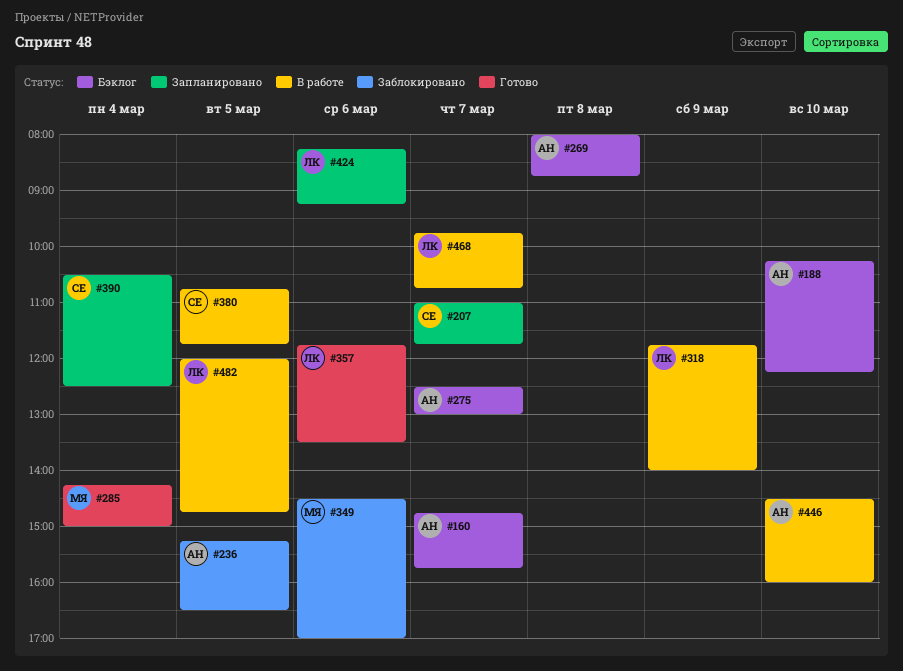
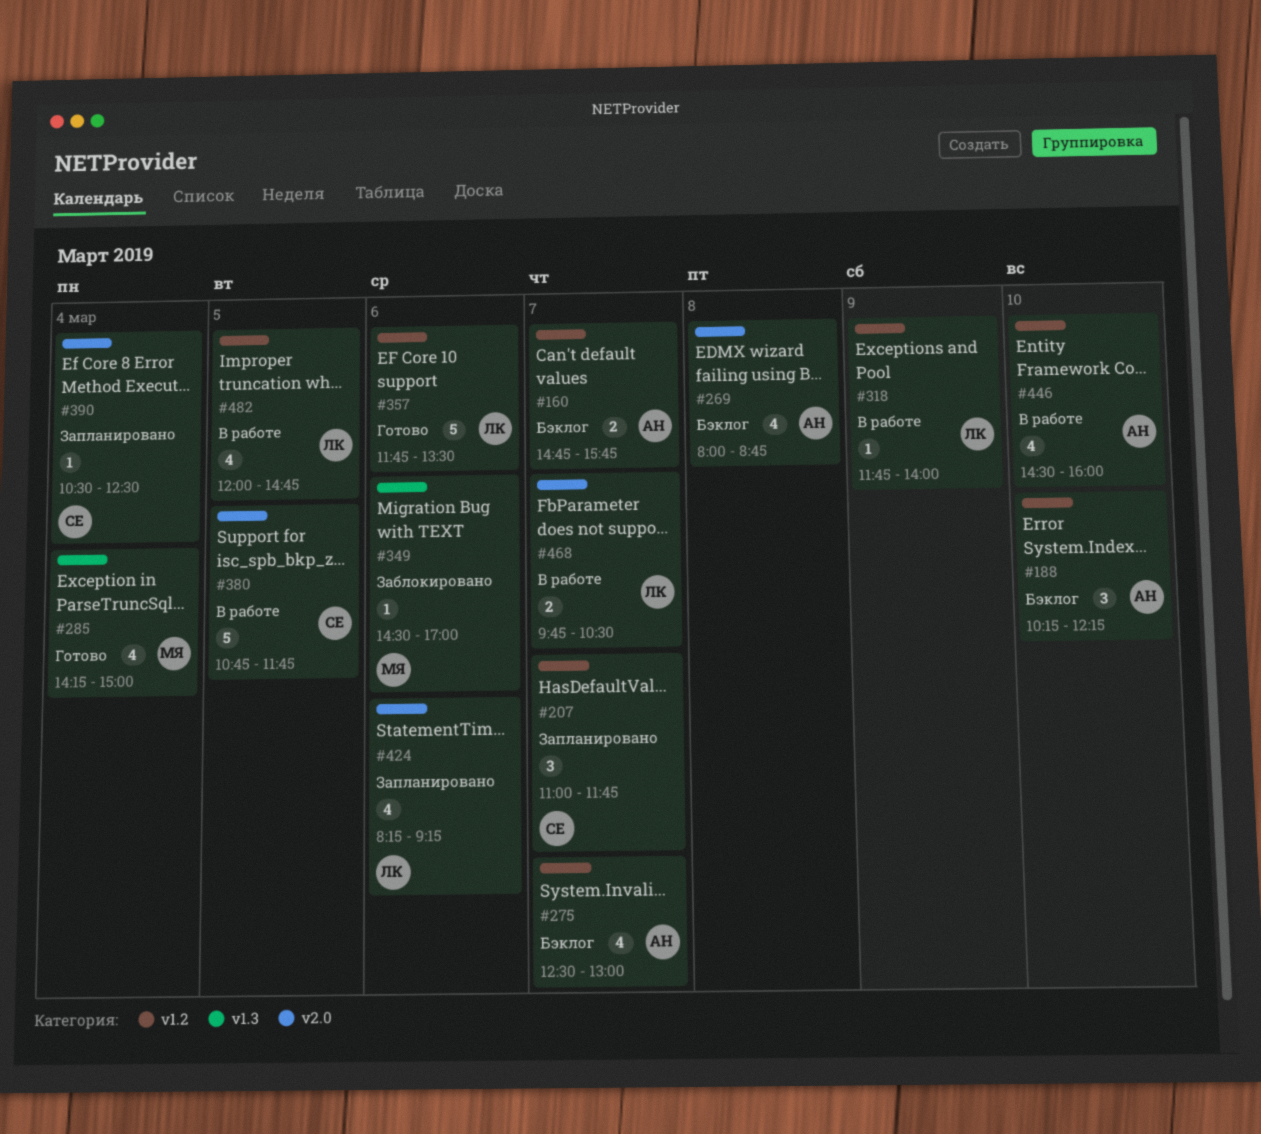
#236: present -> none
#468, ends: 10:45 -> 10:30

